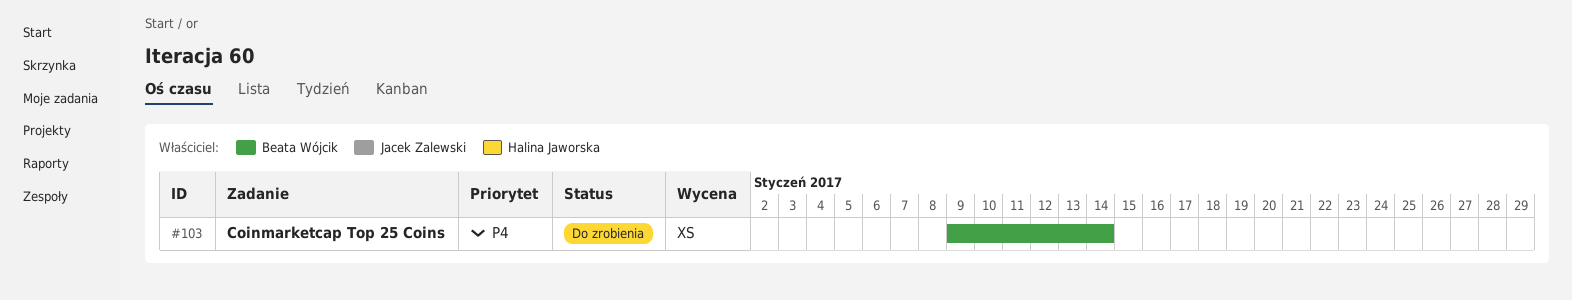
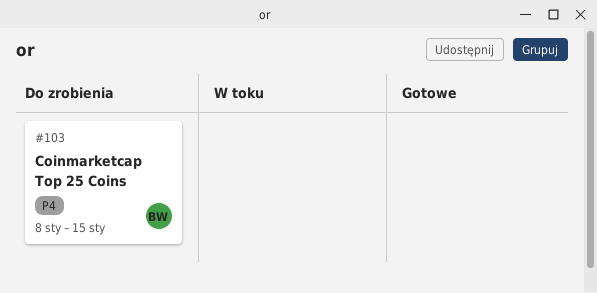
#103, start: Jan 9 -> Jan 8
#103, due: Jan 14 -> Jan 15

